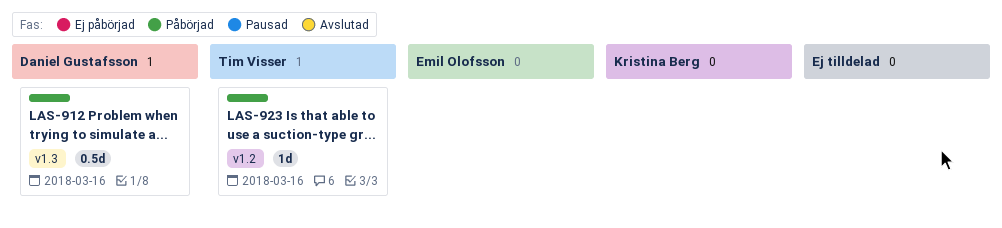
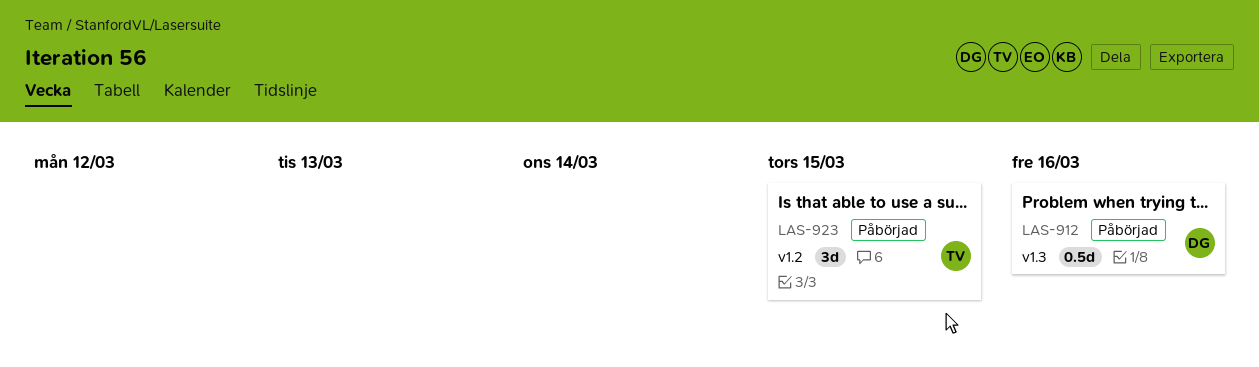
LAS-923, estimate: 1d -> 3d
LAS-923, due: Mar 16 -> Mar 15

